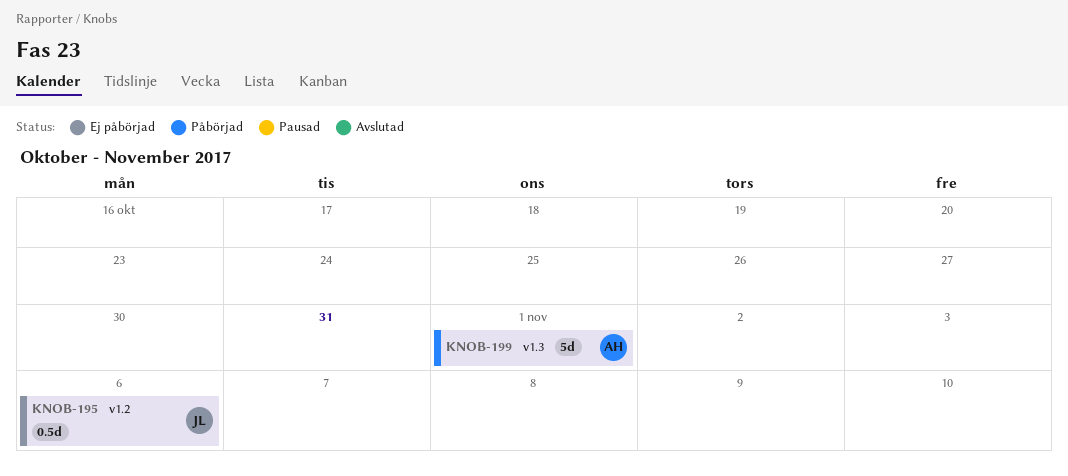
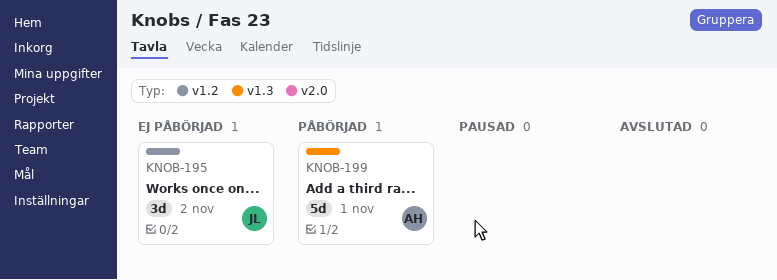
KNOB-195, estimate: 0.5d -> 3d
KNOB-195, due: Nov 6 -> Nov 2

